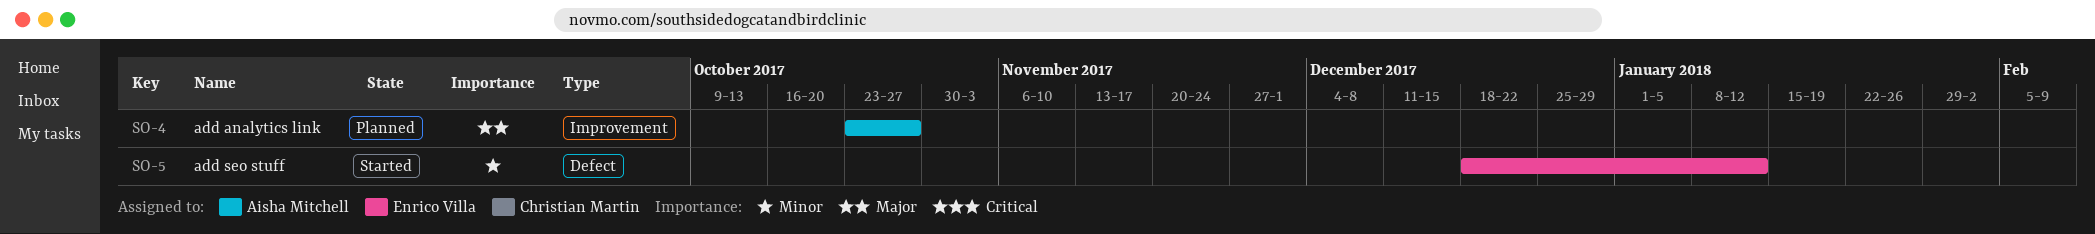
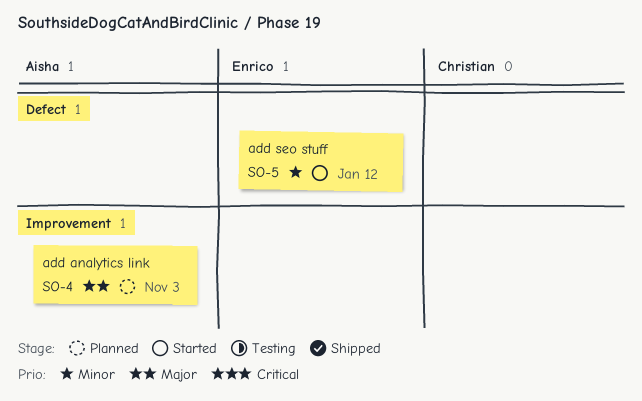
SO-4, due: Oct 27 -> Nov 3

